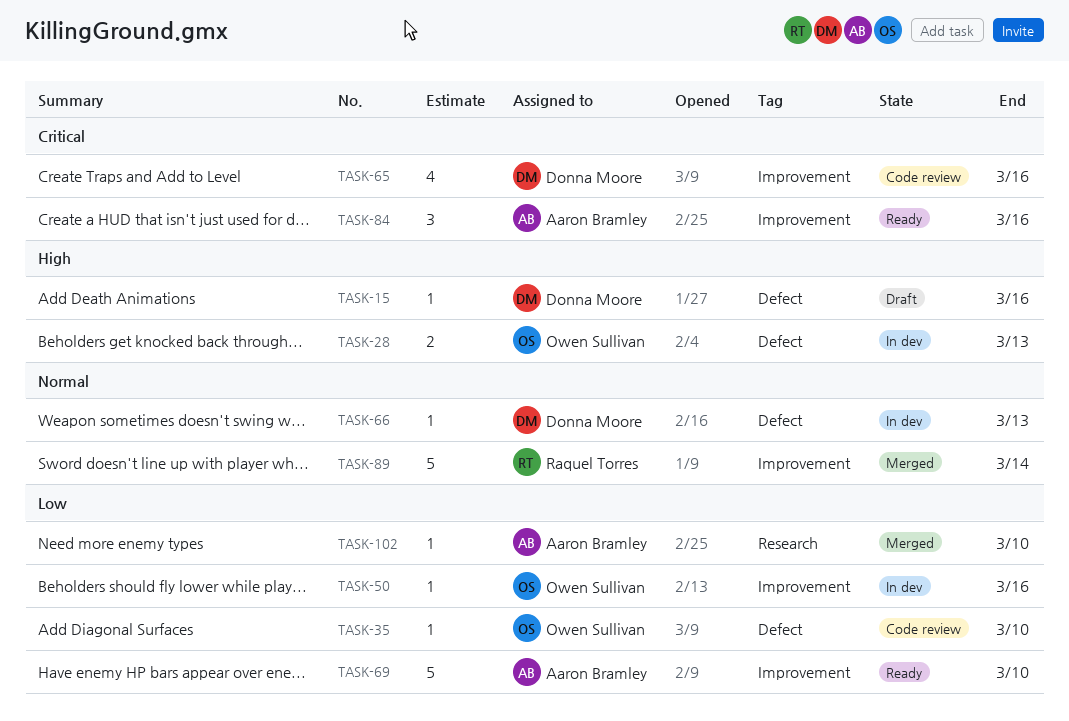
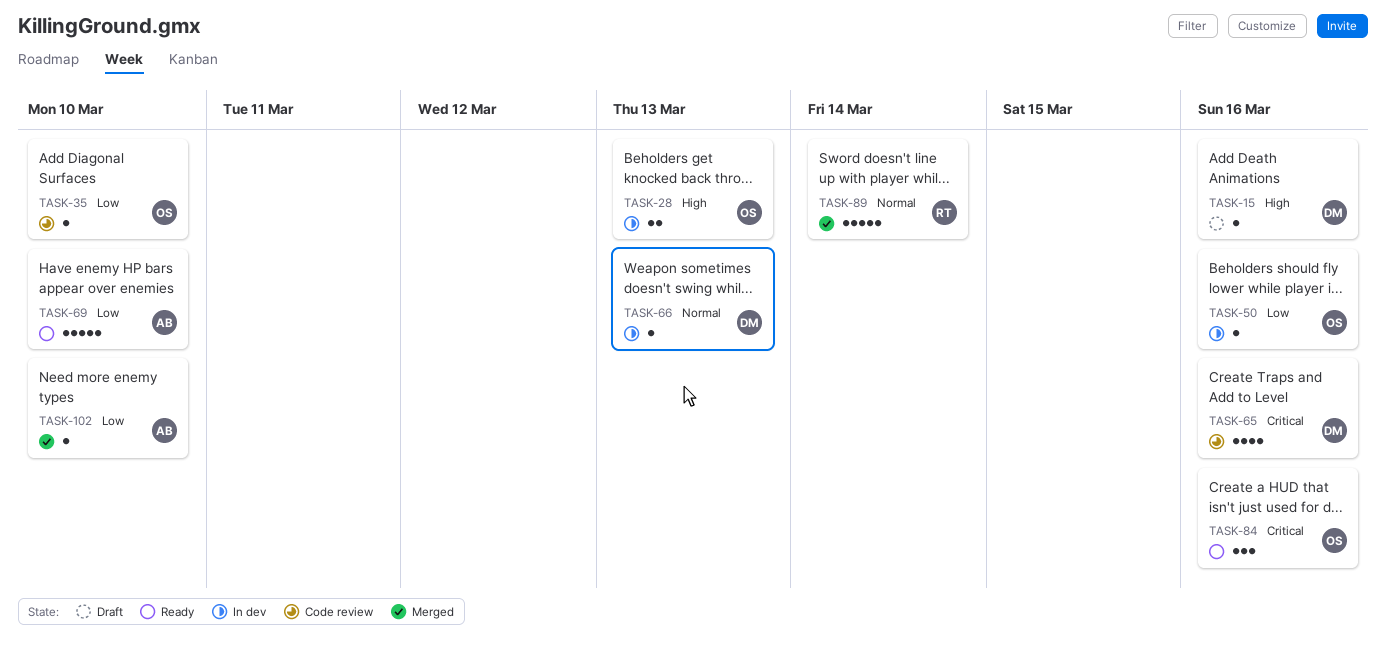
TASK-84, owner: Aaron Bramley -> Owen Sullivan

